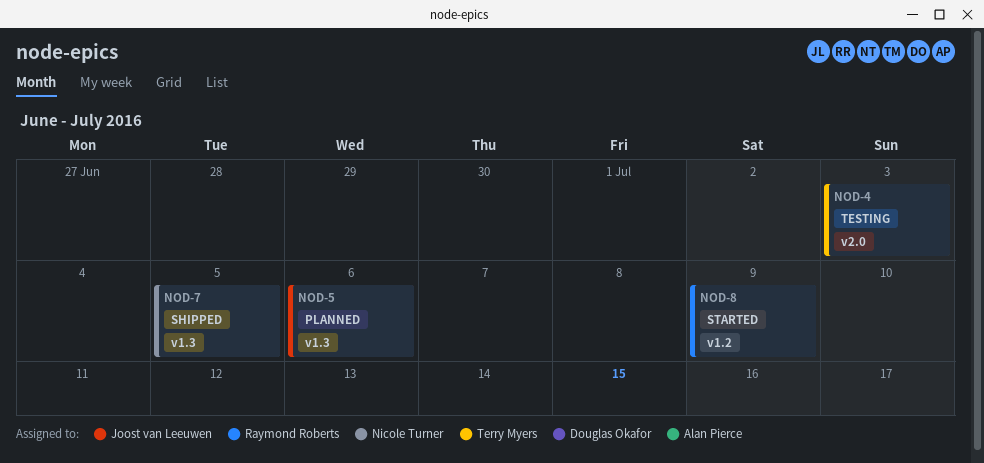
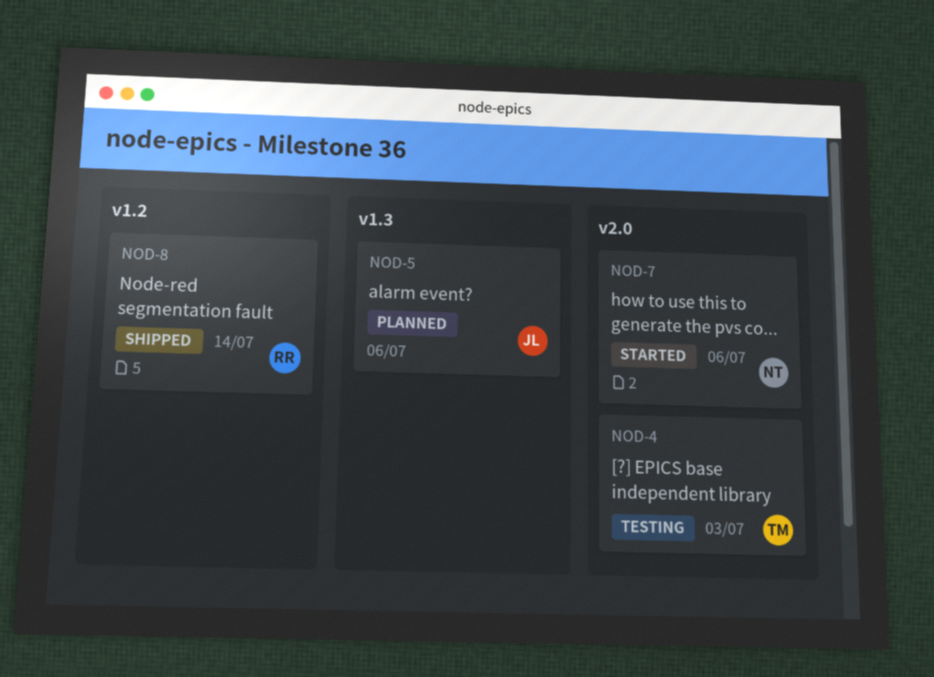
NOD-7, status: Shipped -> Started
NOD-7, label: v1.3 -> v2.0
NOD-7, due: Jul 5 -> Jul 6
NOD-8, status: Started -> Shipped
NOD-8, due: Jul 9 -> Jul 14

